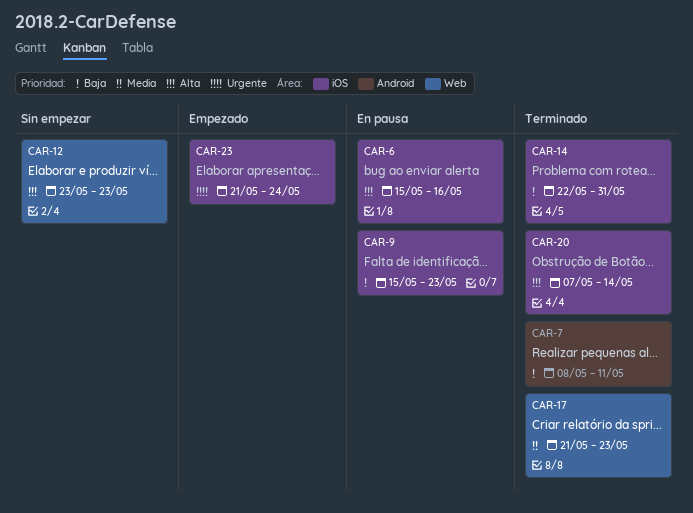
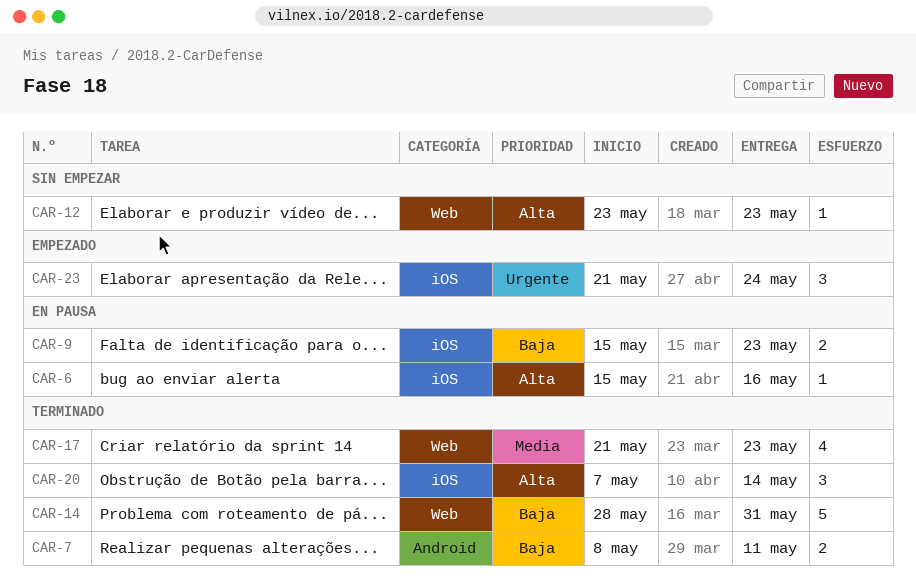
CAR-14, label: iOS -> Web
CAR-14, start: May 22 -> May 28

